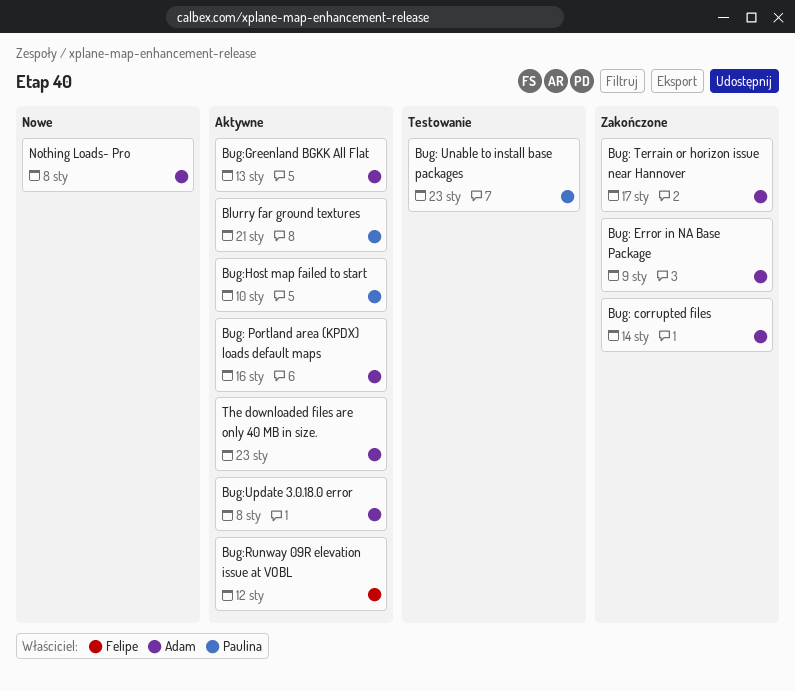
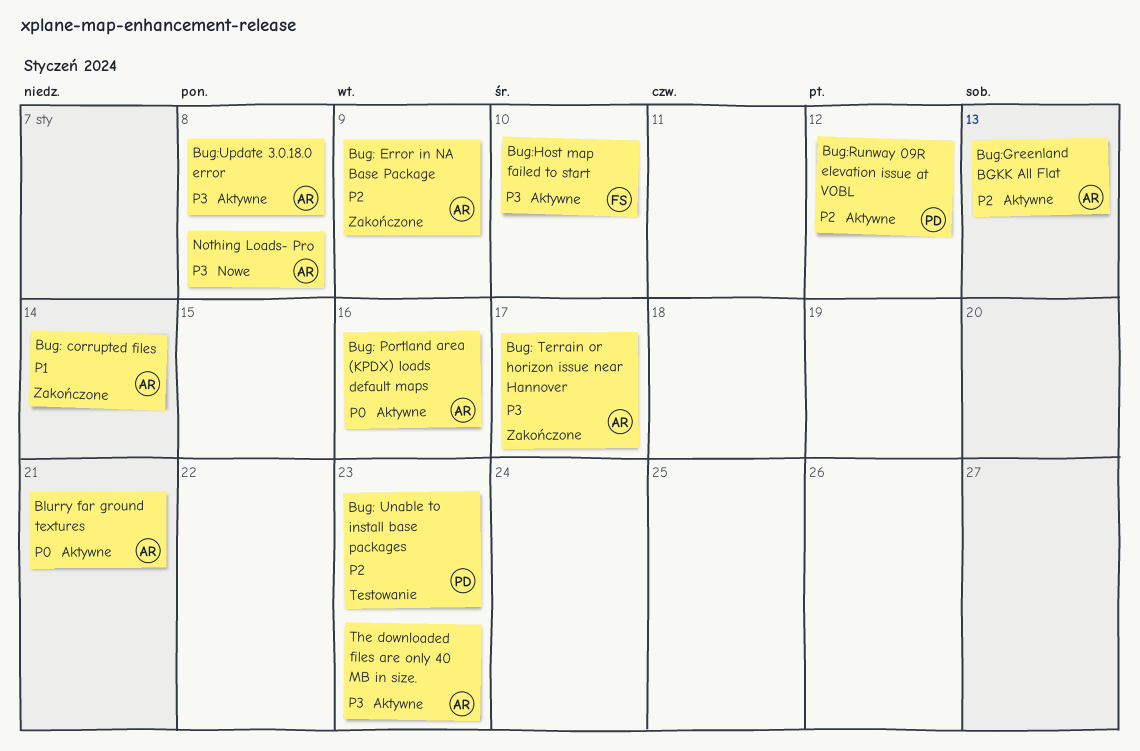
Blurry far ground textures, owner: Paulina -> Adam
Bug:Host map failed to start, owner: Paulina -> Felipe
Bug:Runway 09R elevation issue at VOBL, owner: Felipe -> Paulina

